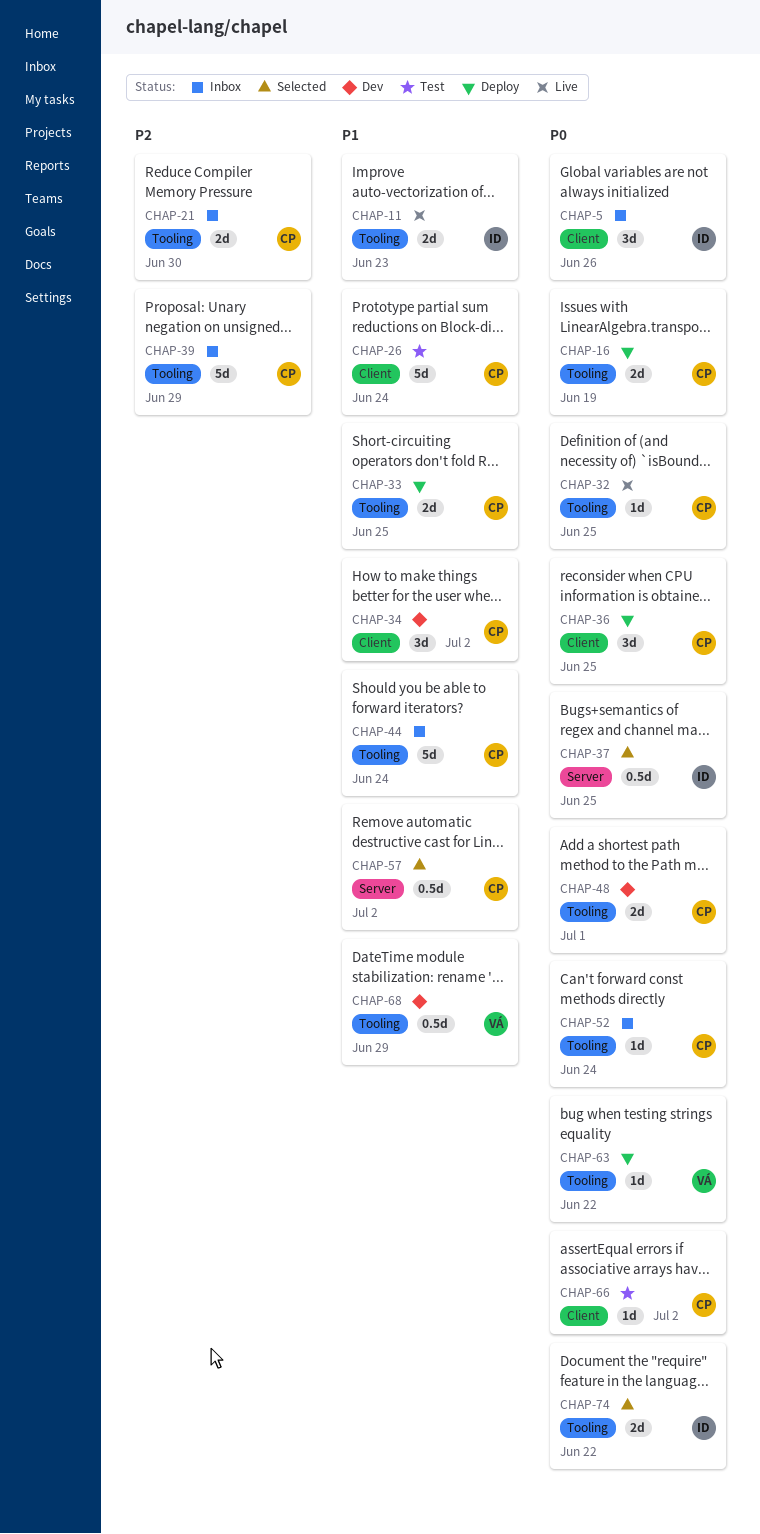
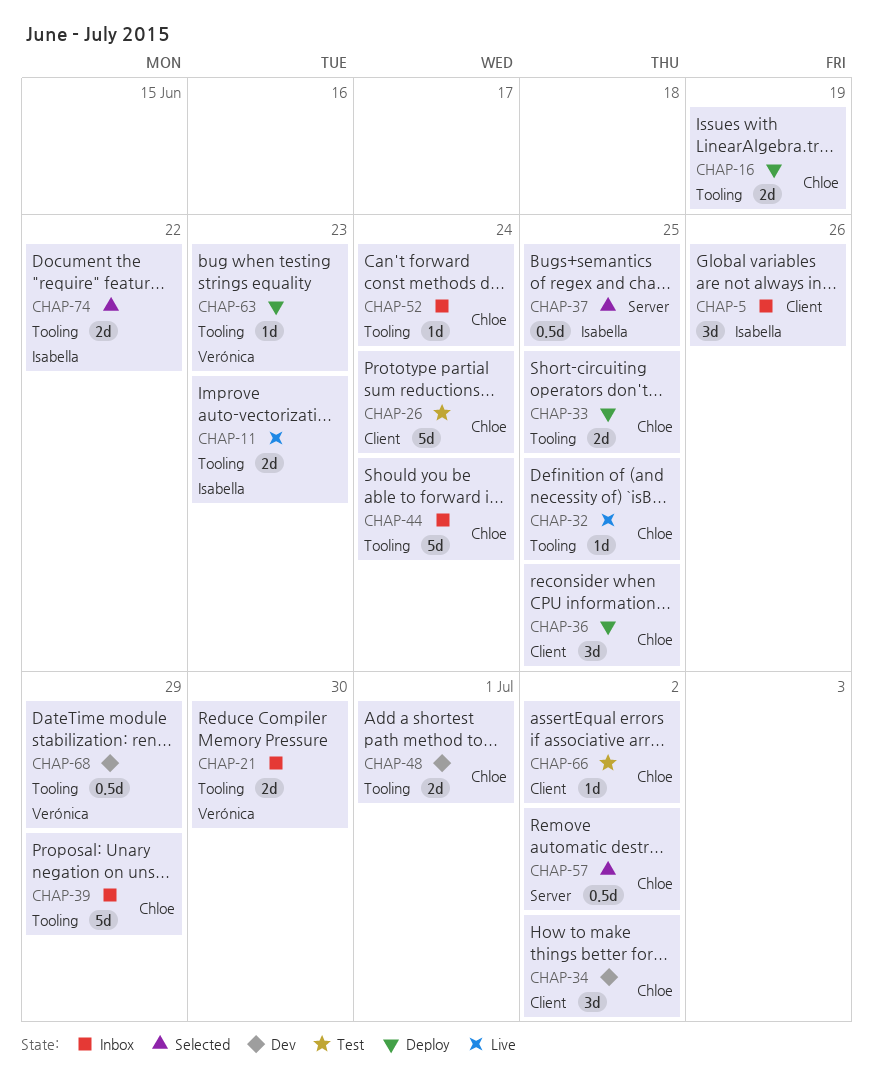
CHAP-21, owner: Chloe -> Verónica
CHAP-63, due: Jun 22 -> Jun 23

